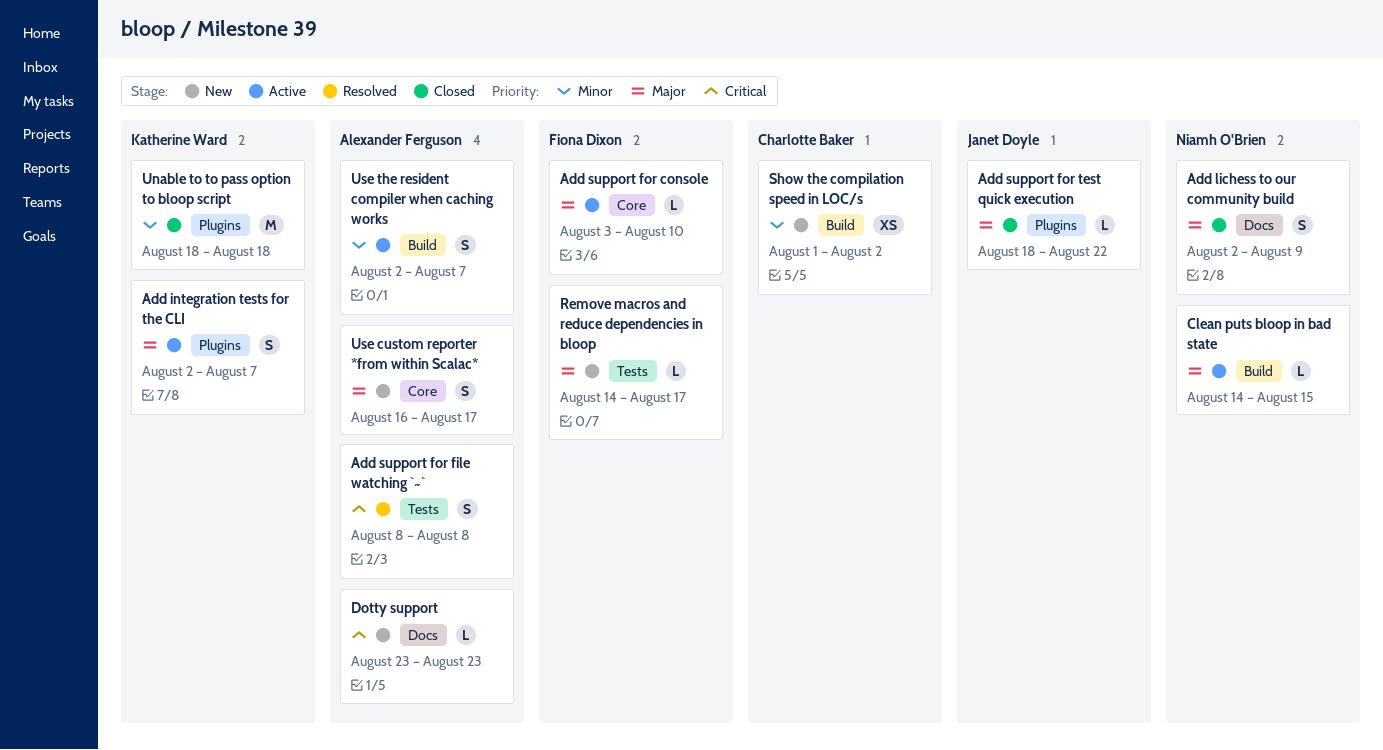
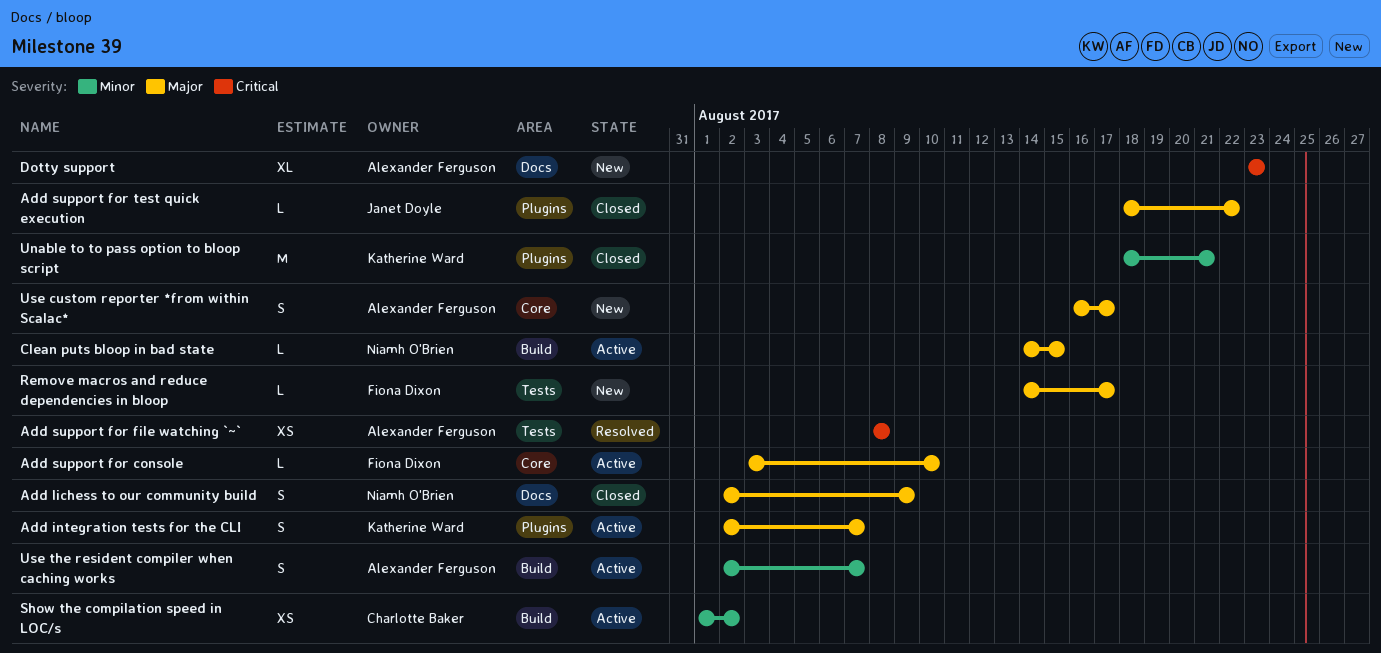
Add support for file watching `~`, estimate: S -> XS
Dotty support, estimate: L -> XL
Show the compilation speed in LOC/s, status: New -> Active
Unable to to pass option to bloop script, due: Aug 18 -> Aug 21

